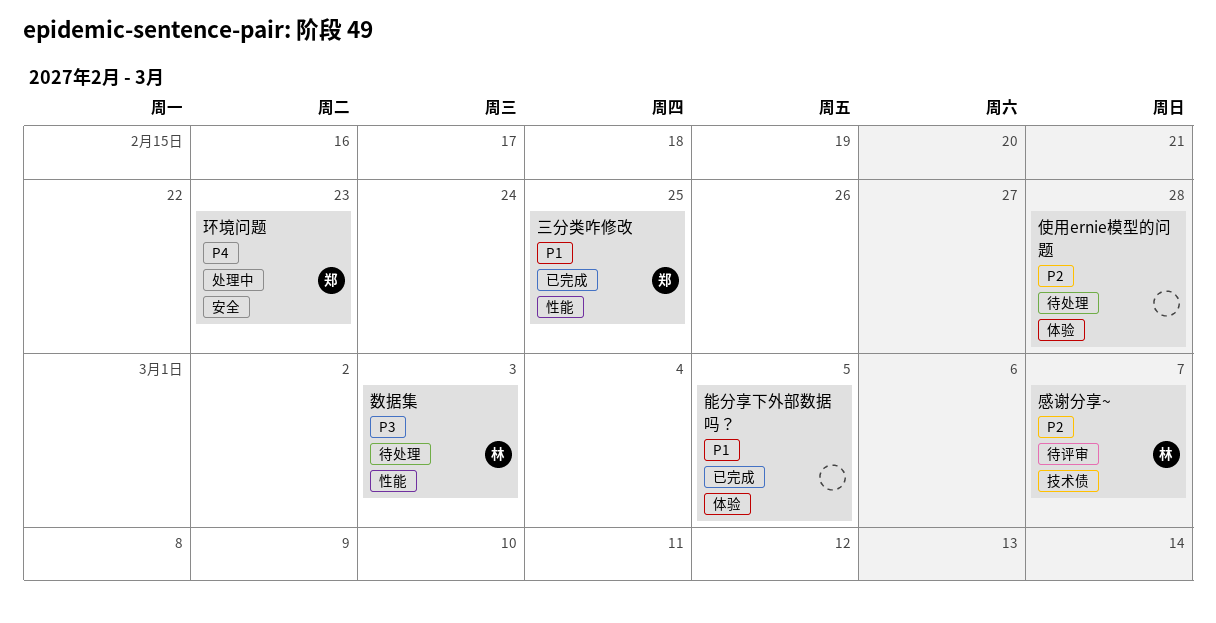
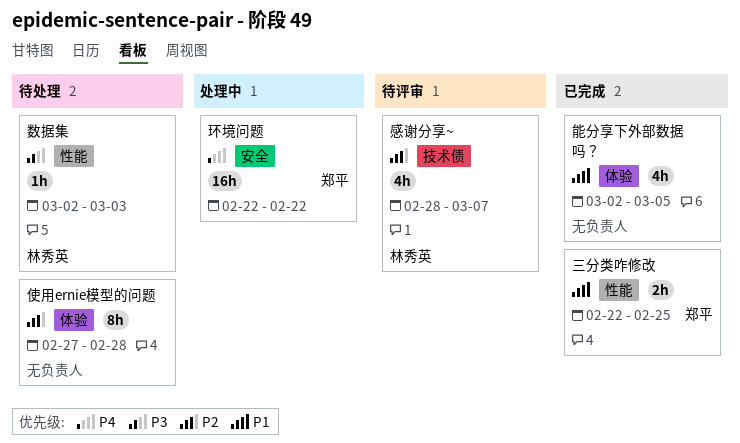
环境问题, due: Feb 23 -> Feb 22

